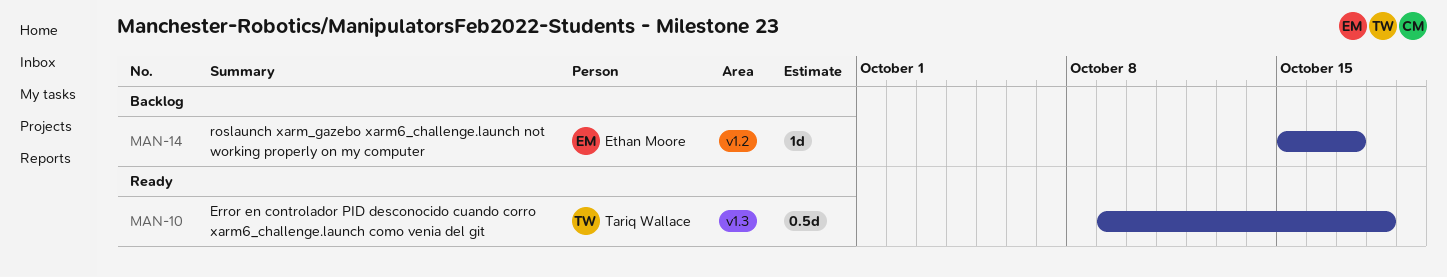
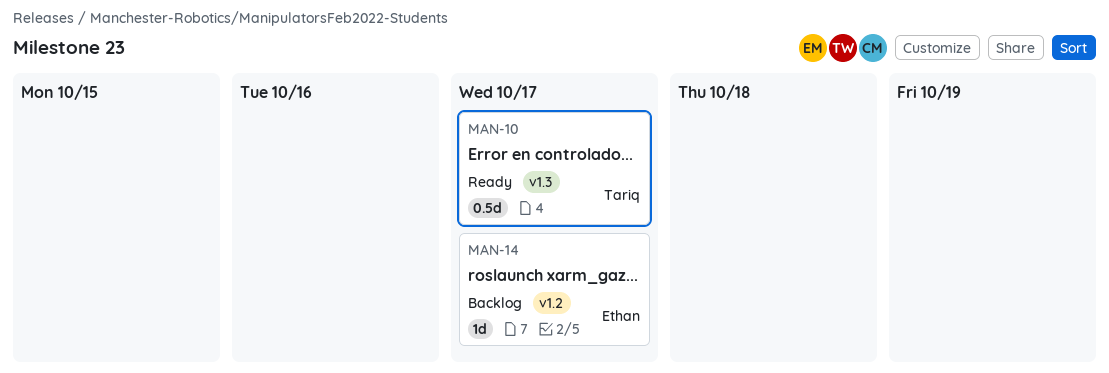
MAN-10, due: Oct 18 -> Oct 17

